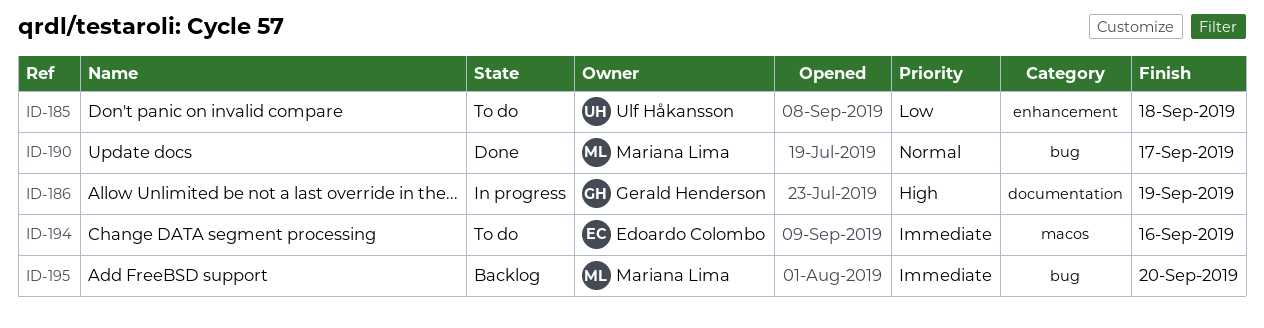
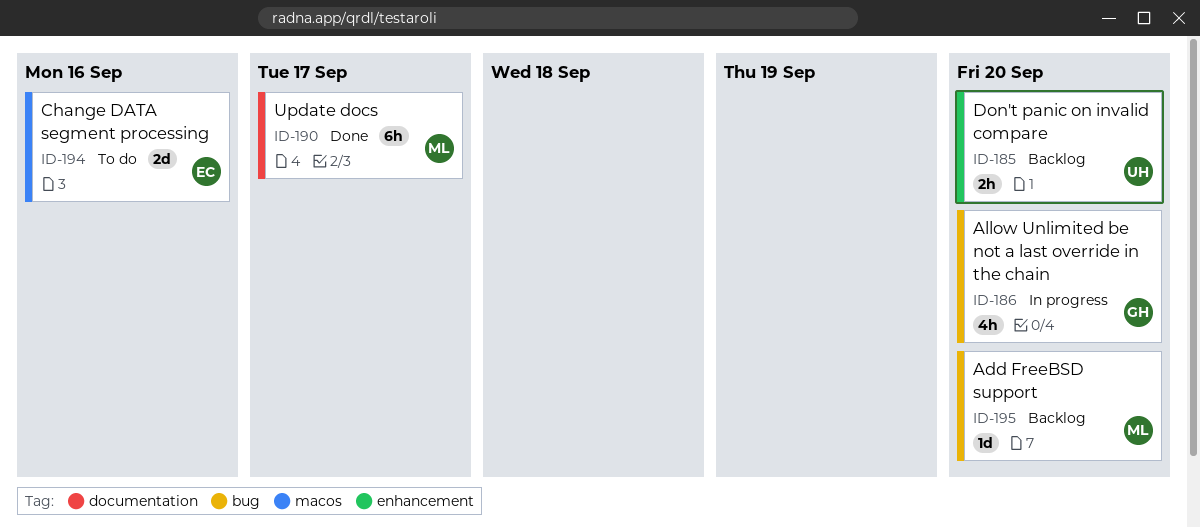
ID-185, status: To do -> Backlog
ID-185, due: Sep 18 -> Sep 20
ID-186, label: documentation -> bug
ID-186, due: Sep 19 -> Sep 20
ID-190, label: bug -> documentation

